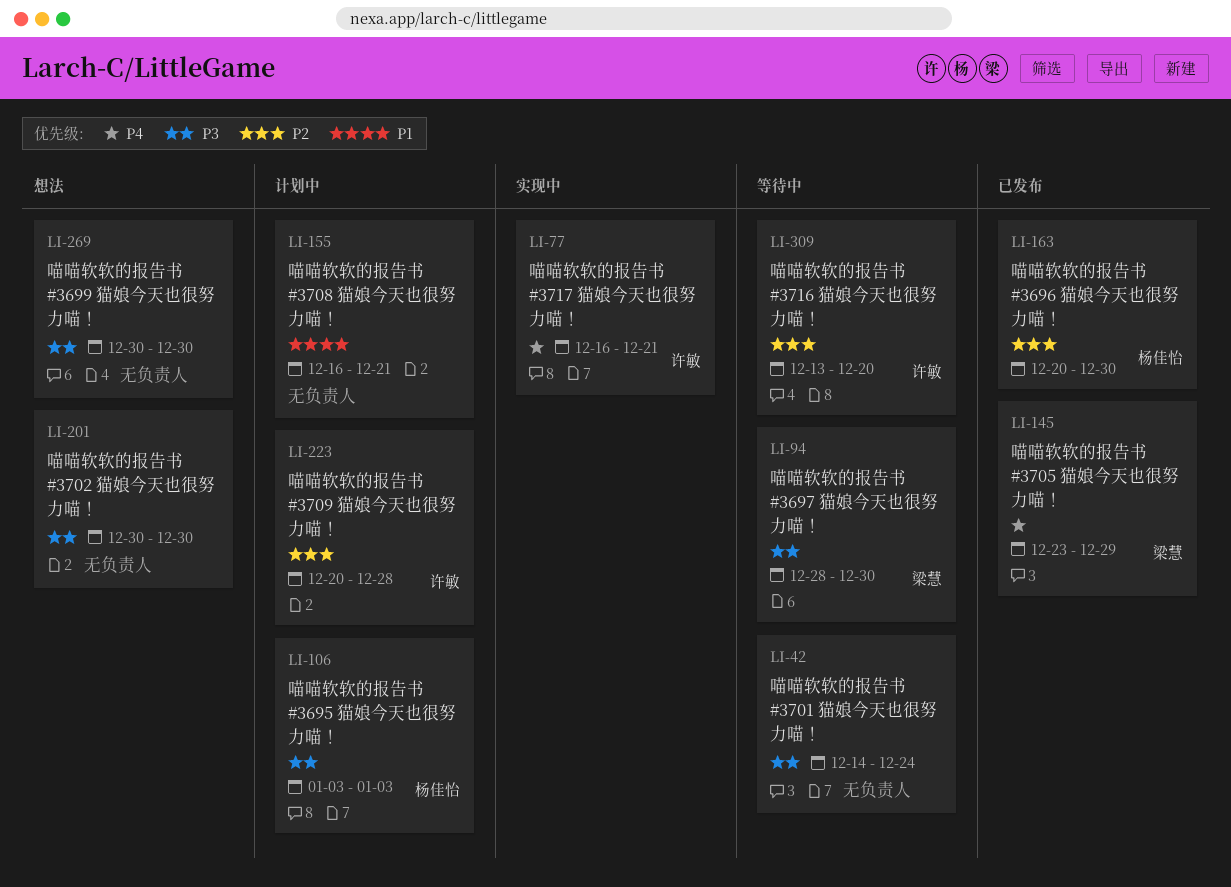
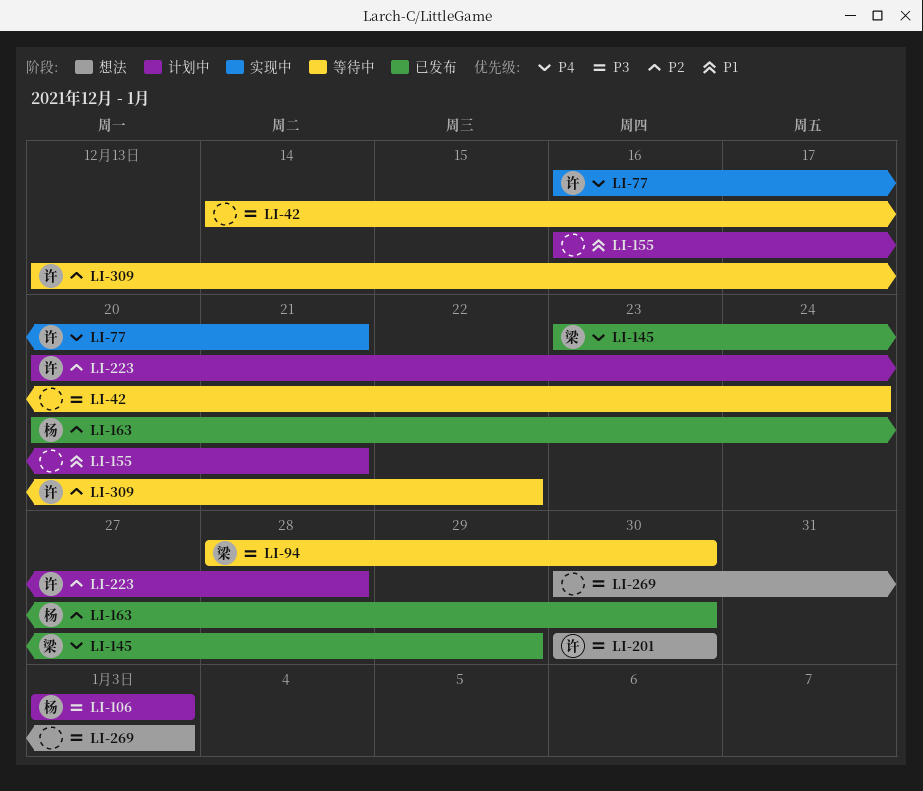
LI-201, owner: none -> 许敏
LI-269, due: Dec 30 -> Jan 3
LI-309, due: Dec 20 -> Dec 22

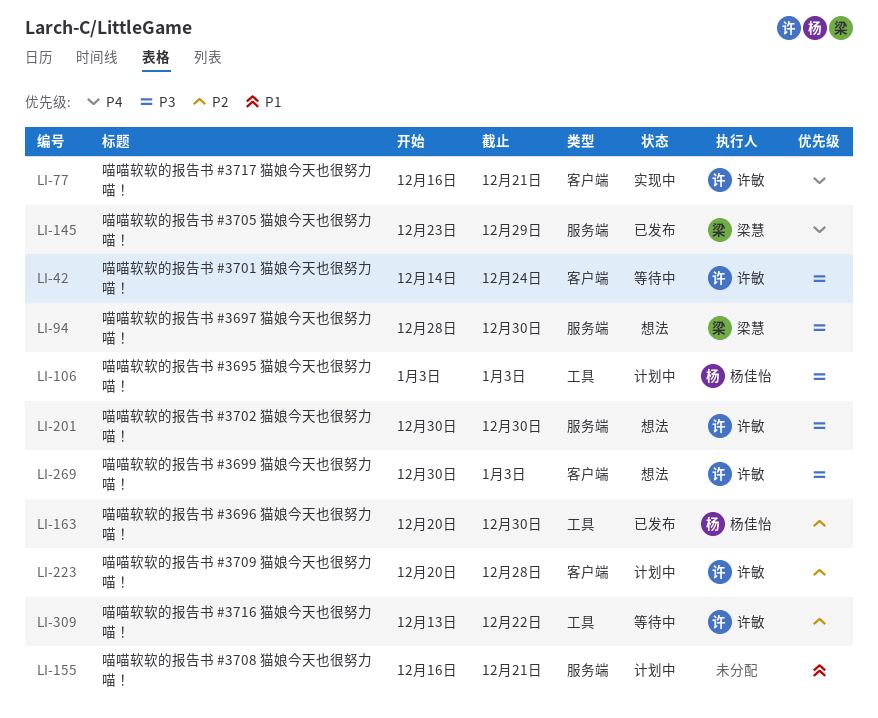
LI-42, owner: none -> 许敏
LI-94, status: 等待中 -> 想法
LI-269, owner: none -> 许敏

